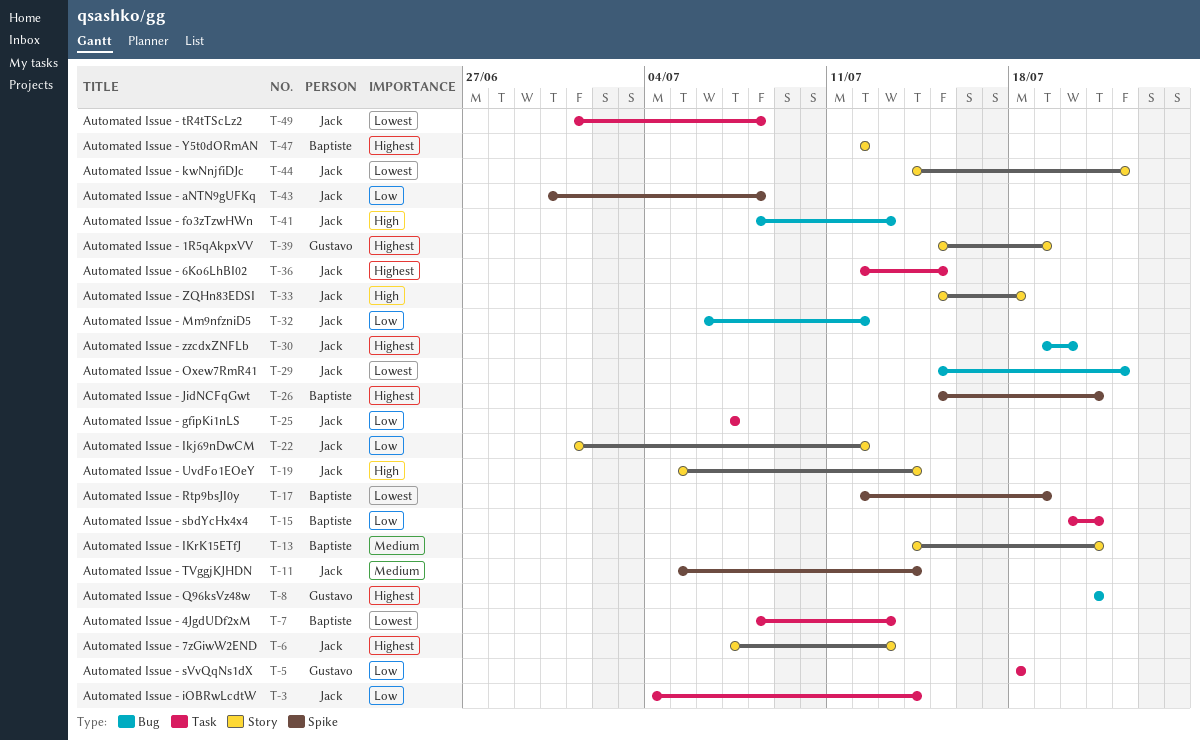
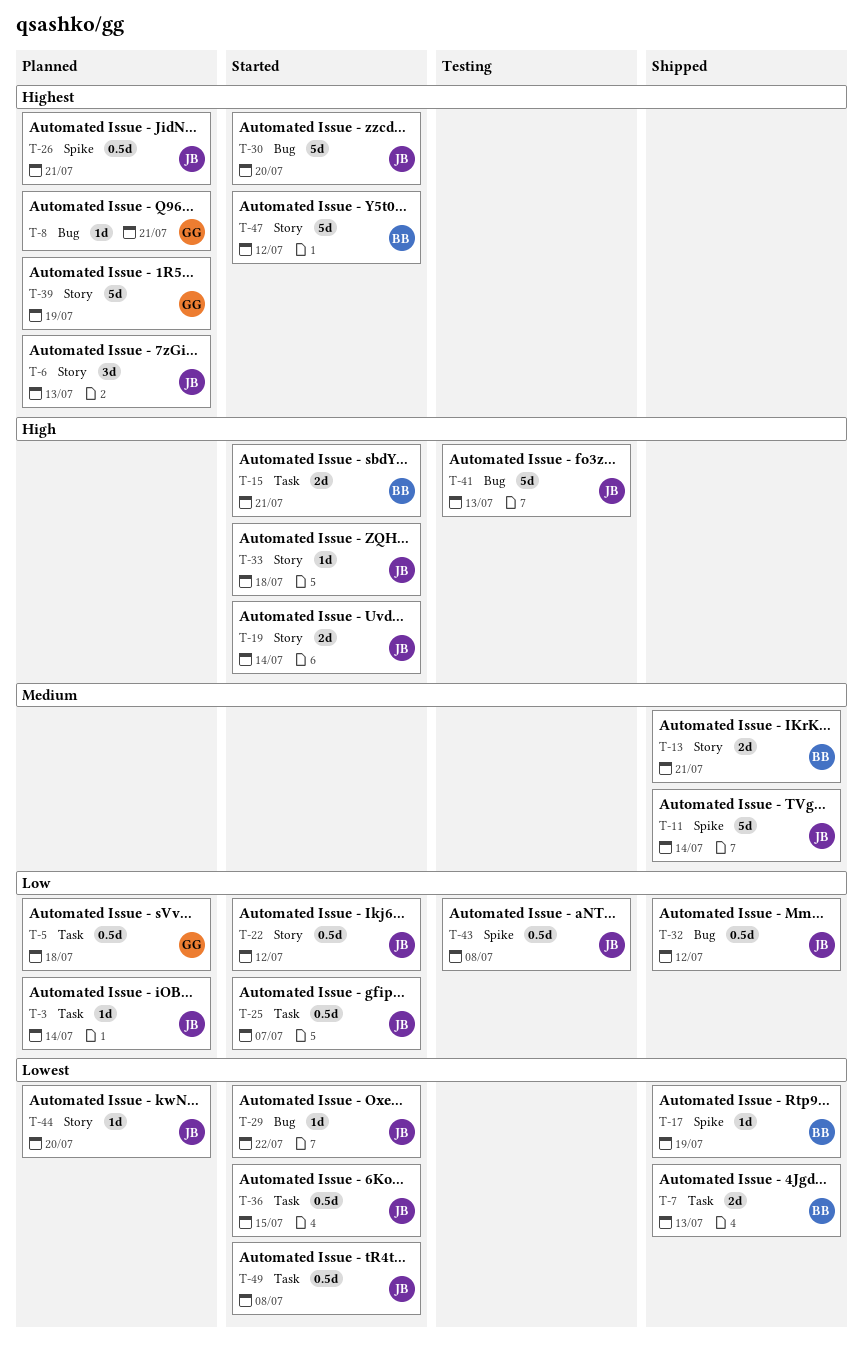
T-15, priority: Low -> High
T-26, owner: Baptiste -> Jack
T-36, priority: Highest -> Lowest
T-44, due: Jul 22 -> Jul 20

